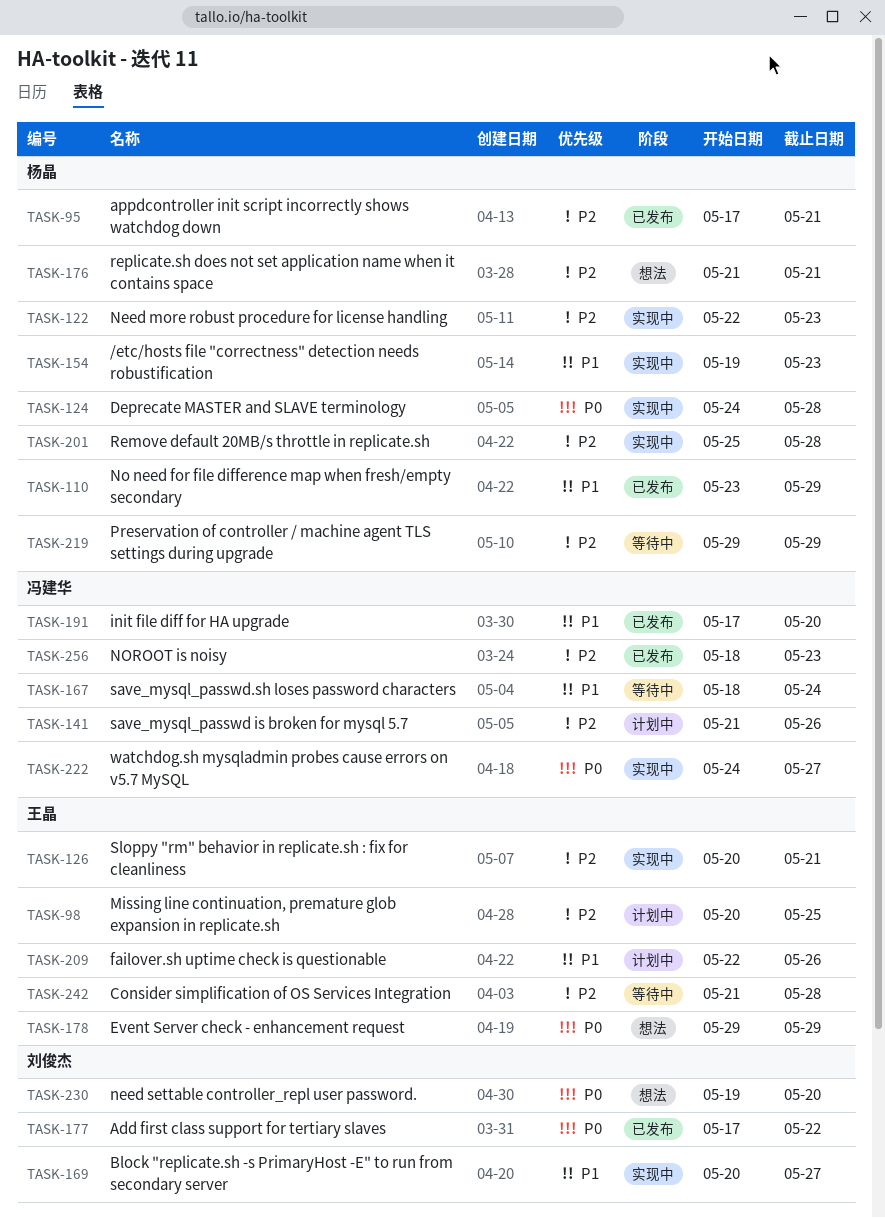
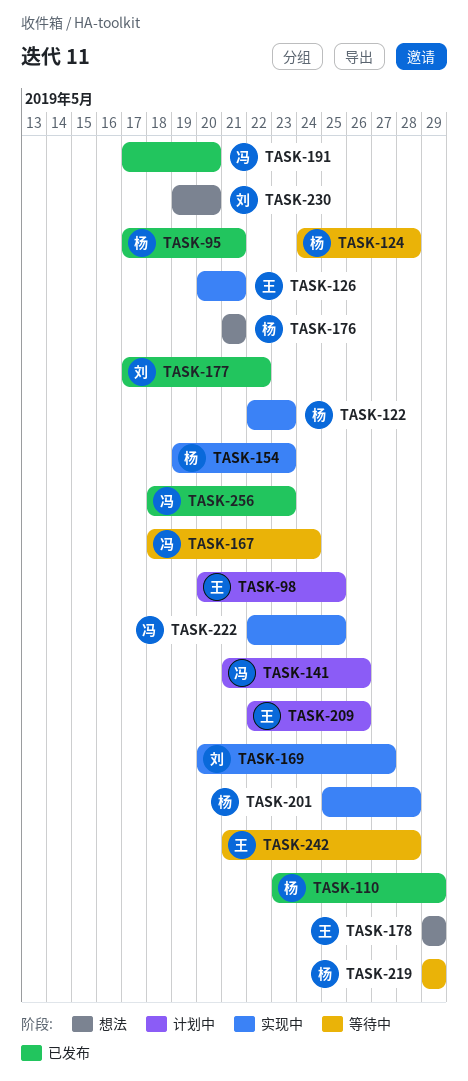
TASK-124, status: 实现中 -> 等待中
TASK-222, start: May 24 -> May 22
TASK-222, due: May 27 -> May 25

